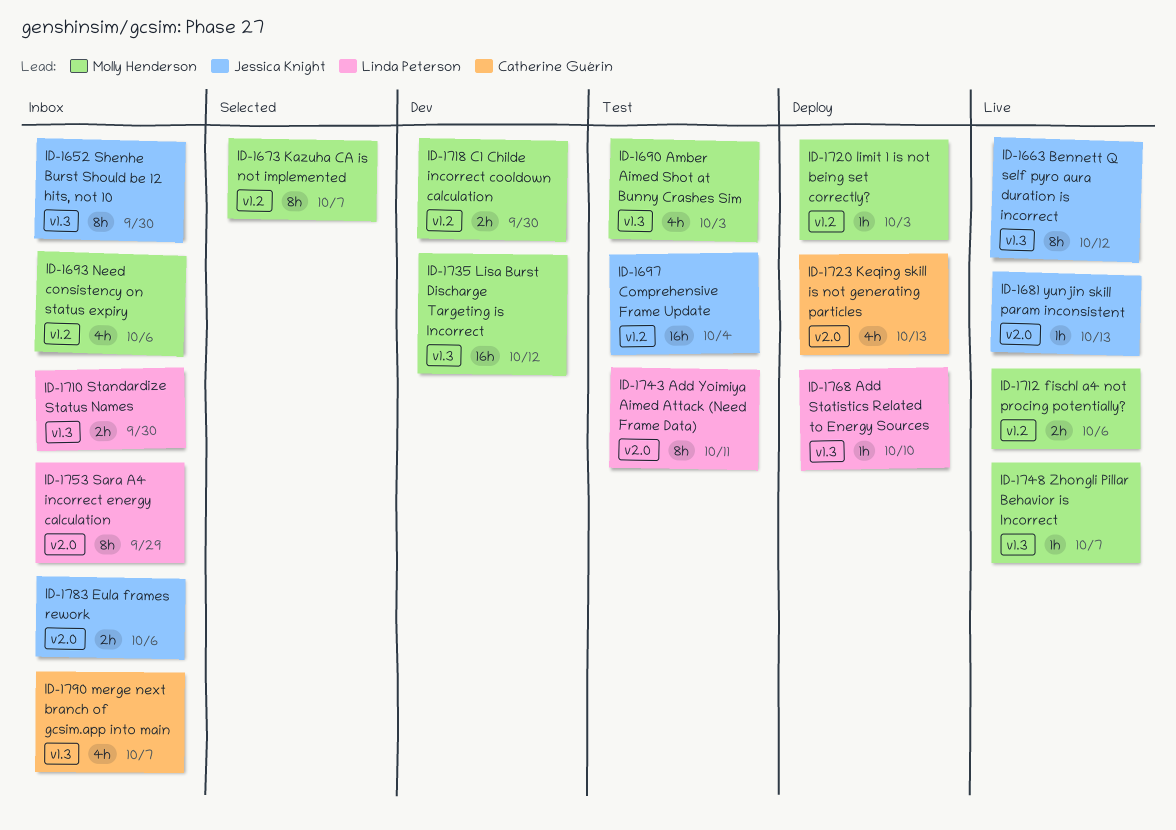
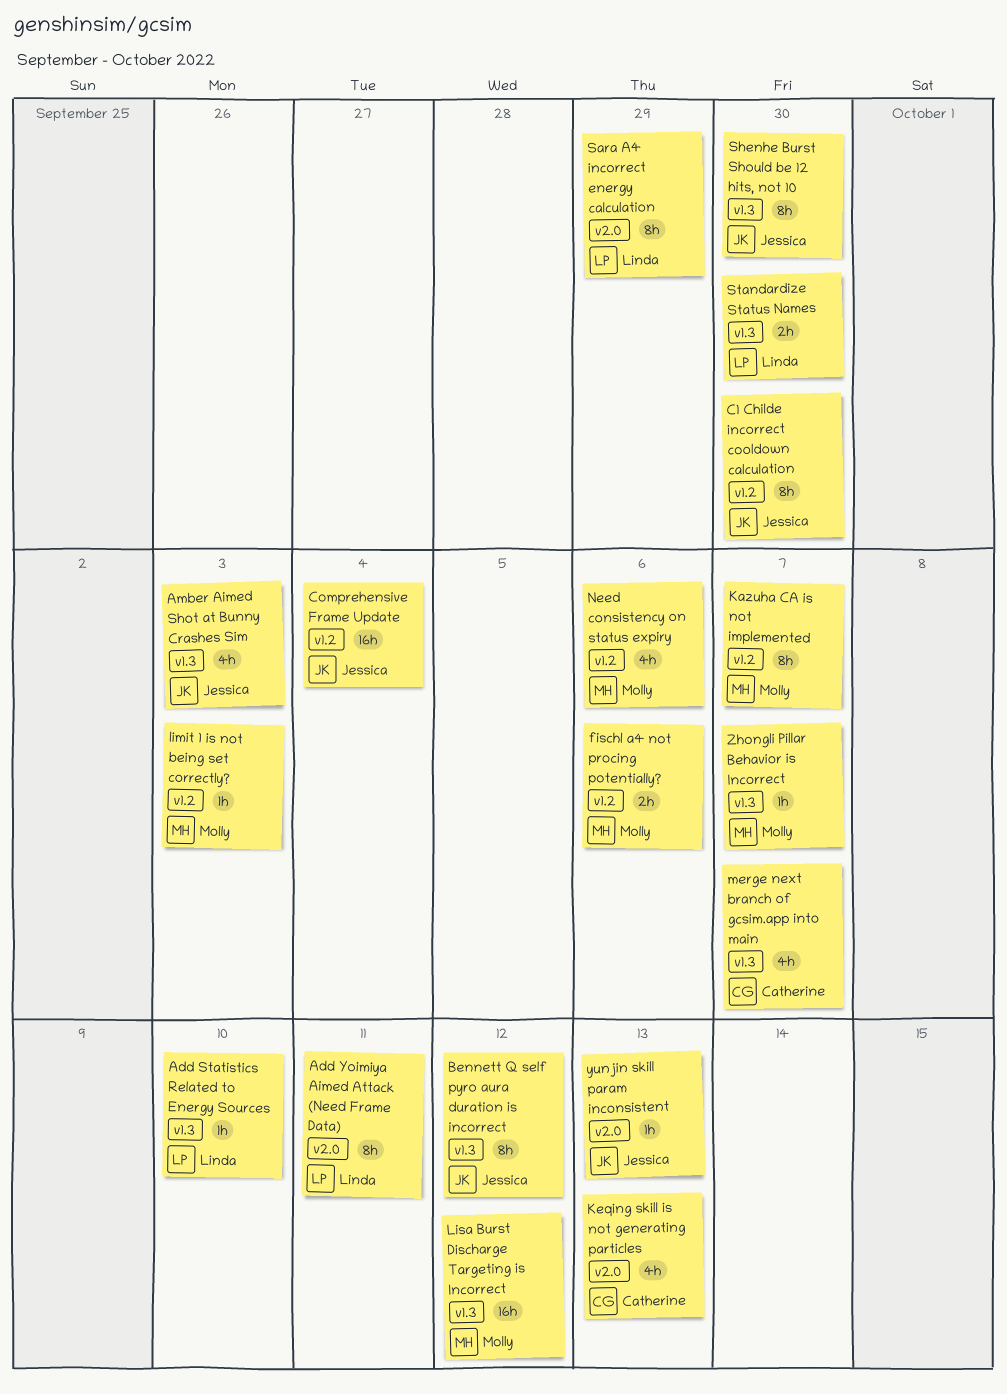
Amber Aimed Shot at Bunny Crashes Sim, owner: Molly Henderson -> Jessica Knight
C1 Childe incorrect cooldown calculation, owner: Molly Henderson -> Jessica Knight
C1 Childe incorrect cooldown calculation, estimate: 2h -> 8h
Eula frames rework: present -> none

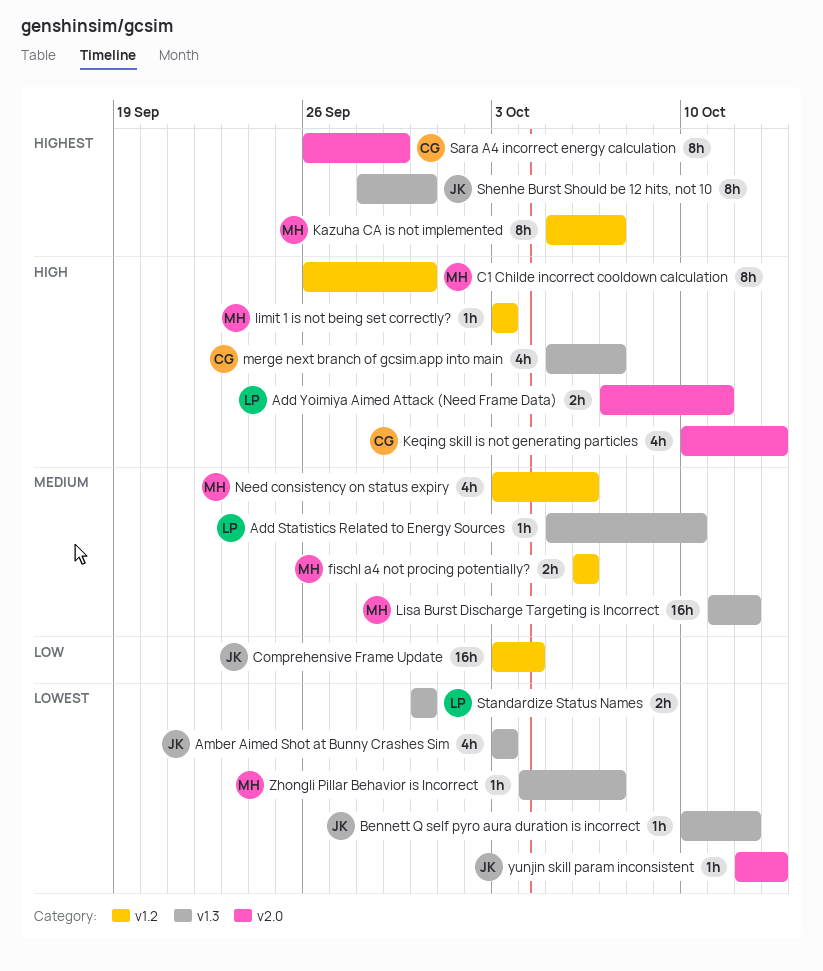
Add Yoimiya Aimed Attack (Need Frame Data), estimate: 8h -> 2h
Bennett Q self pyro aura duration is incorrect, estimate: 8h -> 1h
C1 Childe incorrect cooldown calculation, owner: Jessica -> Molly
Sara A4 incorrect energy calculation, owner: Linda -> Catherine

